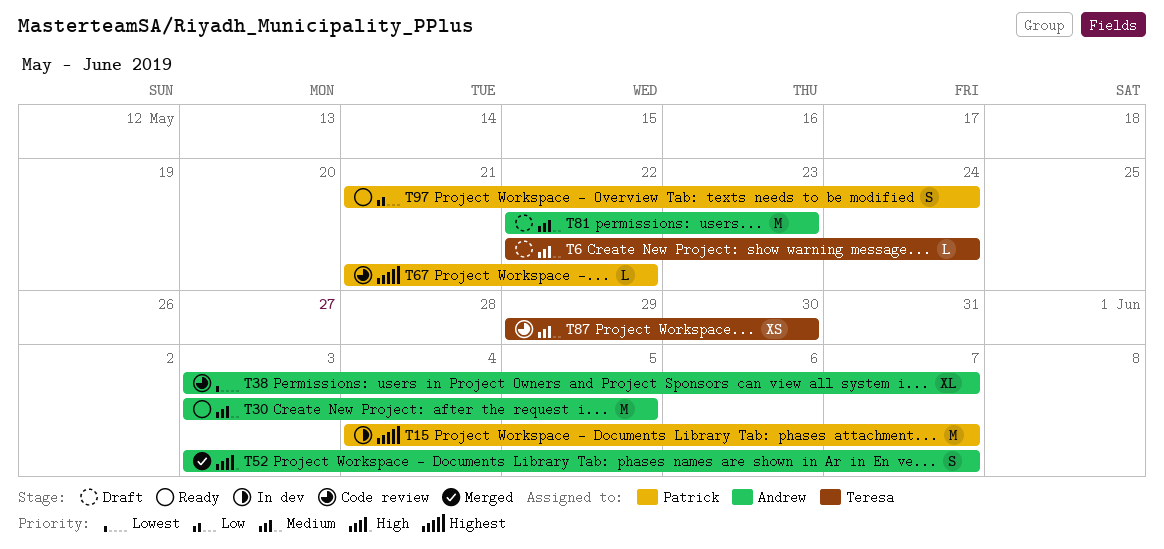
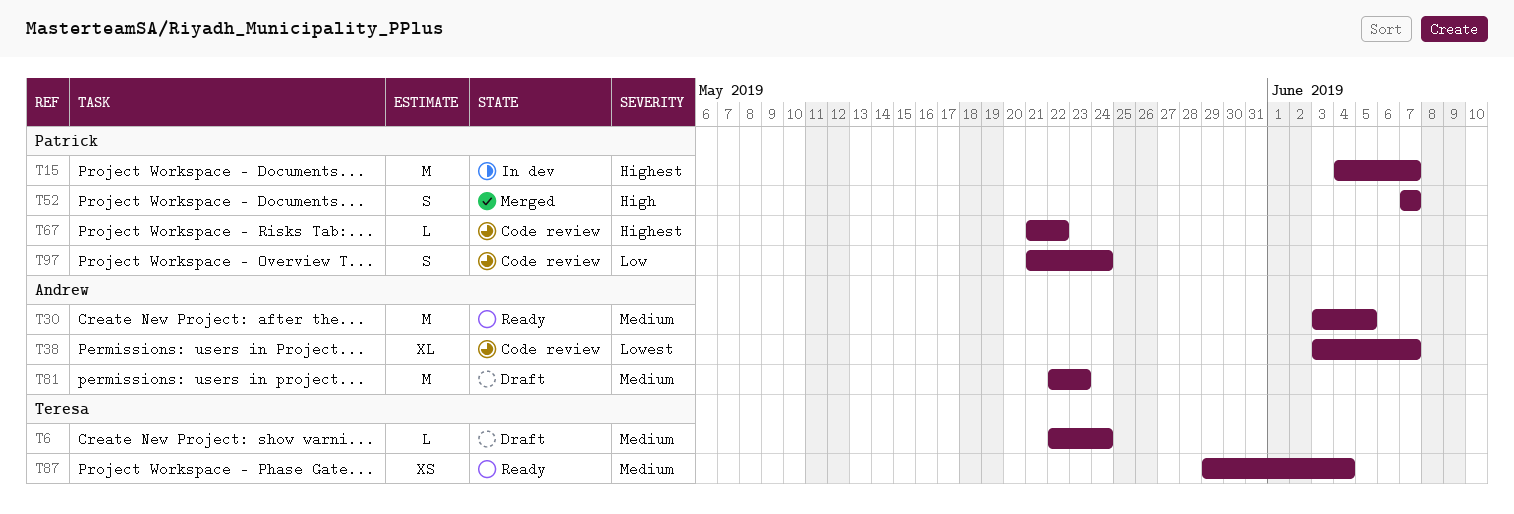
T52, owner: Andrew -> Patrick
T52, start: Jun 3 -> Jun 7
T87, status: Code review -> Ready
T87, due: May 30 -> Jun 4
T97, status: Ready -> Code review

